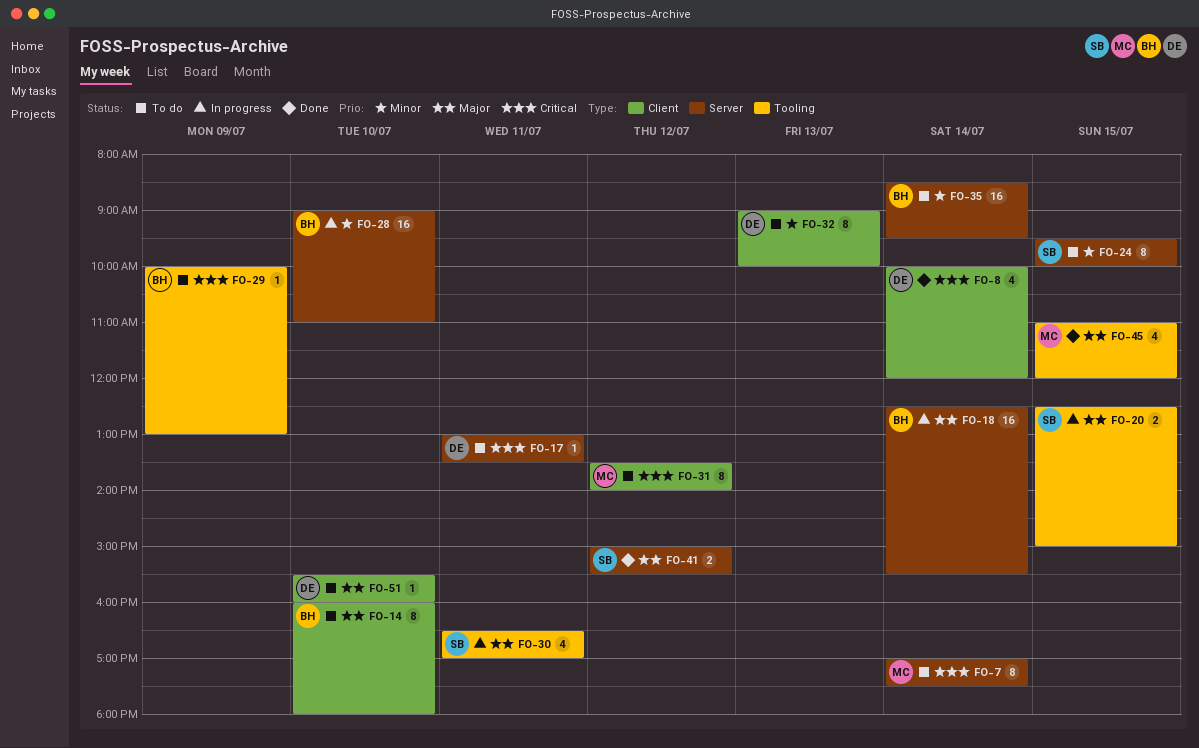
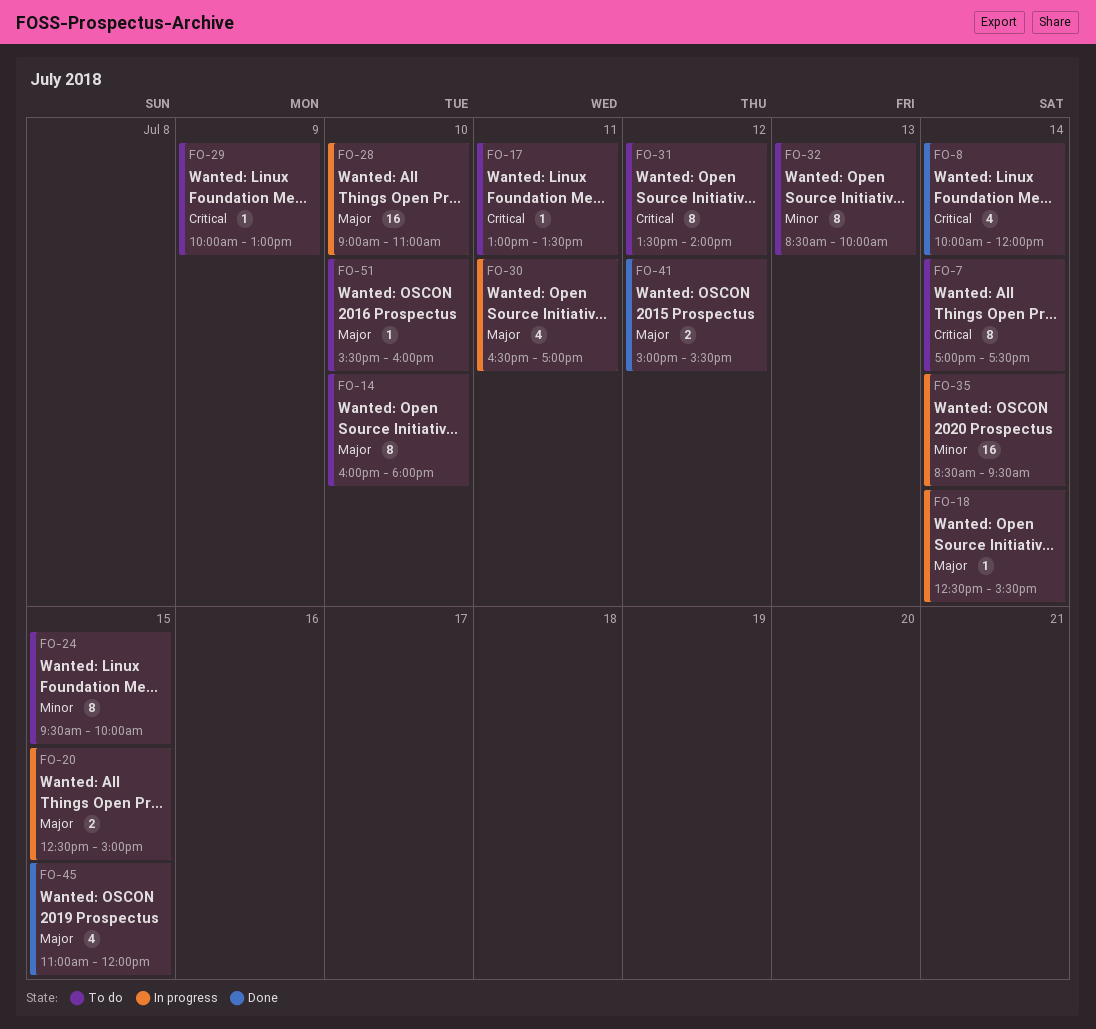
FO-18, estimate: 16 -> 1
FO-28, priority: Minor -> Major
FO-32, begins: 09:00 -> 08:30
FO-35, status: To do -> In progress

